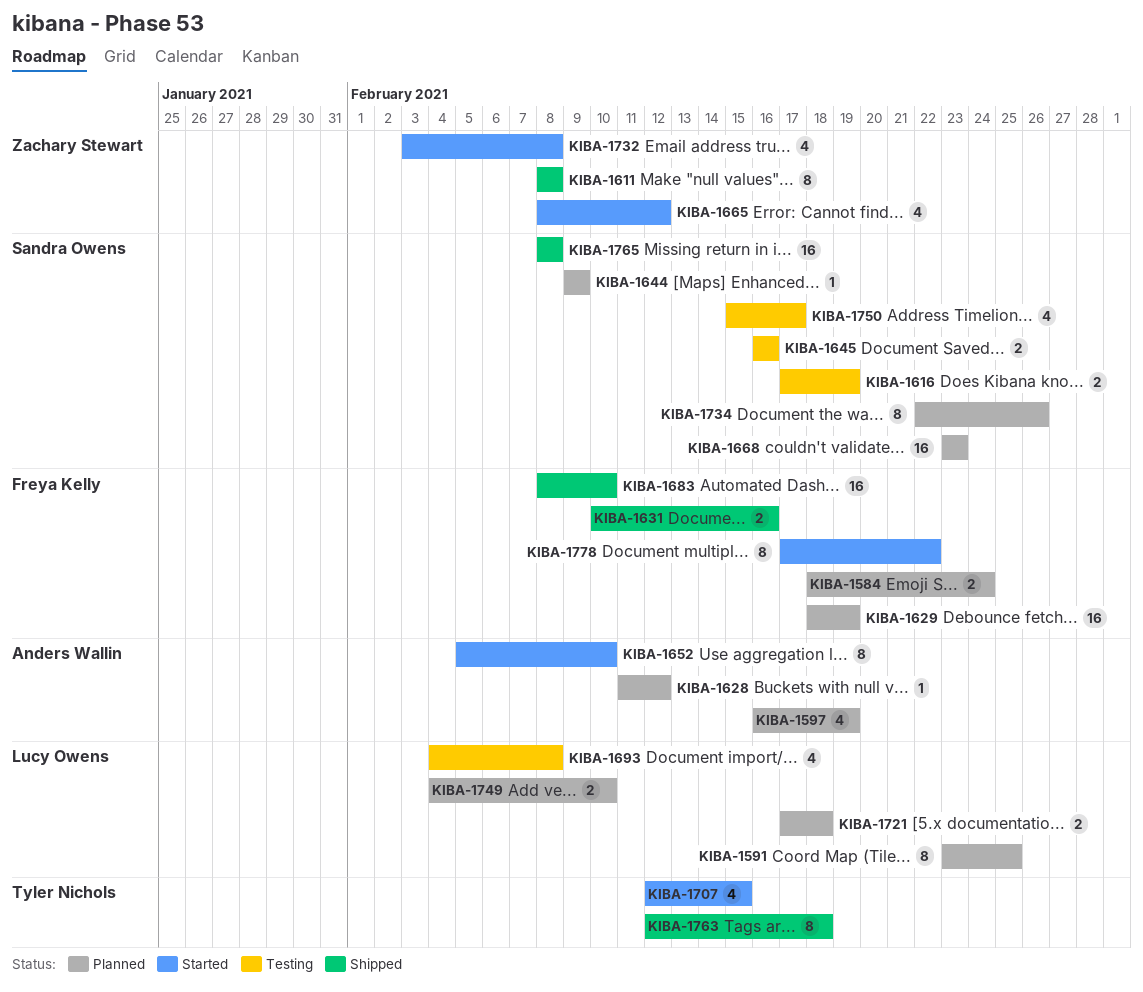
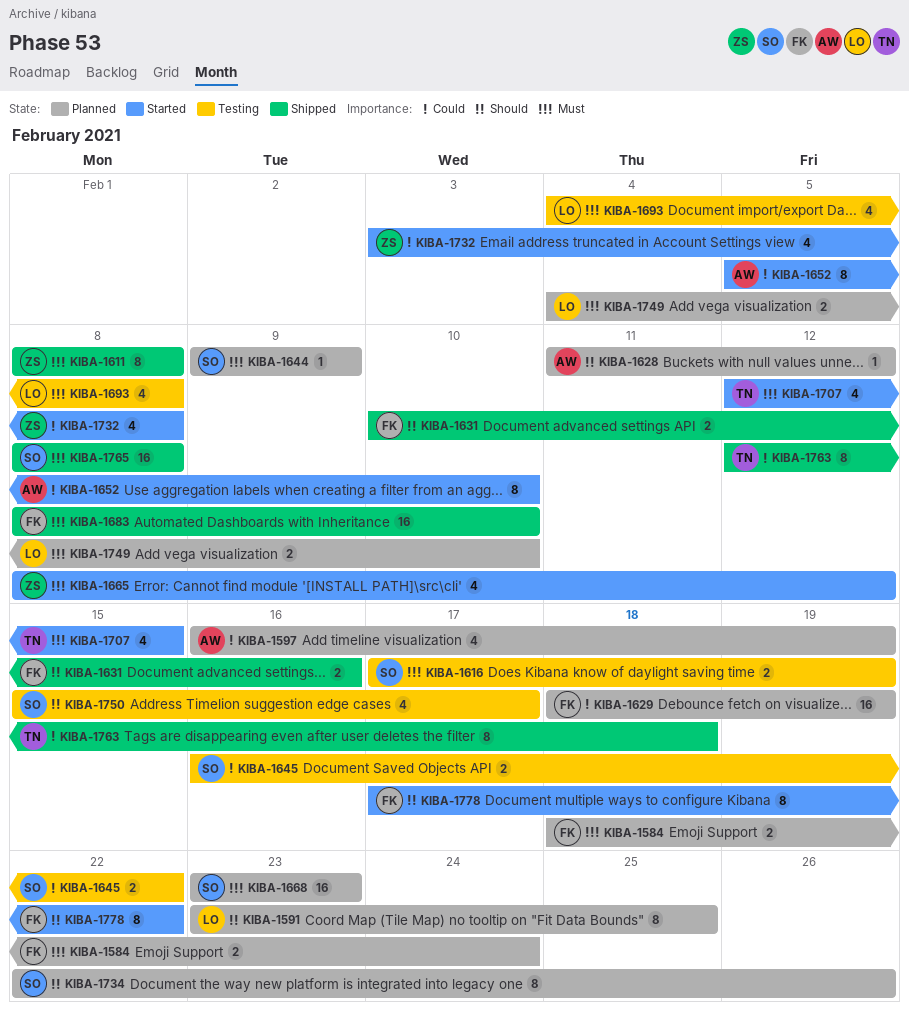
KIBA-1645, due: Feb 16 -> Feb 22
KIBA-1721: present -> none

